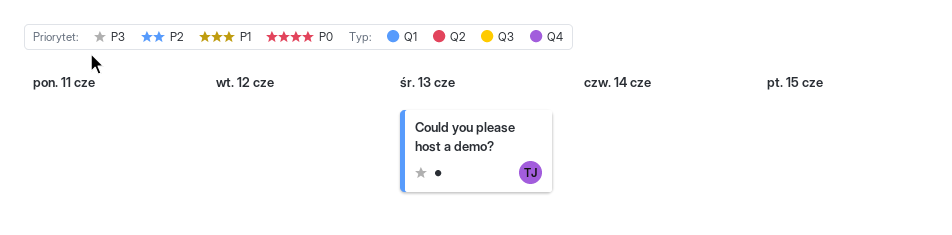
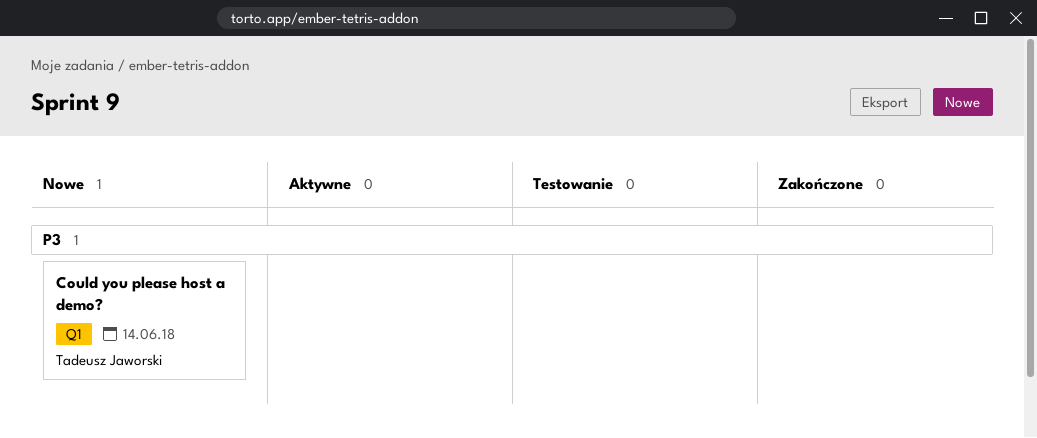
Could you please host a demo?, due: Jun 13 -> Jun 14

